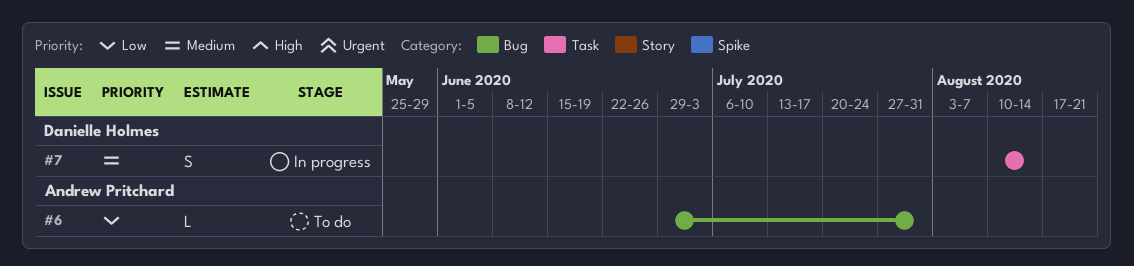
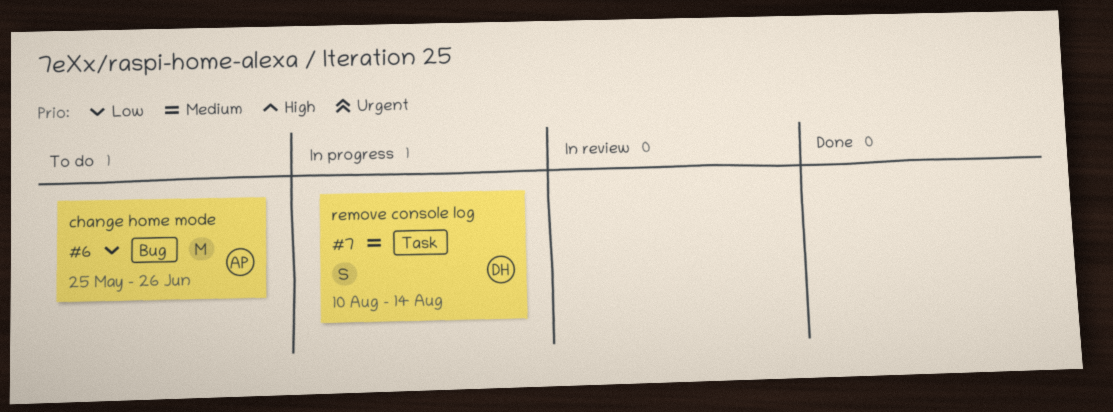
#6, estimate: L -> M
#6, start: Jun 29 -> May 25
#6, due: Jul 31 -> Jun 26

